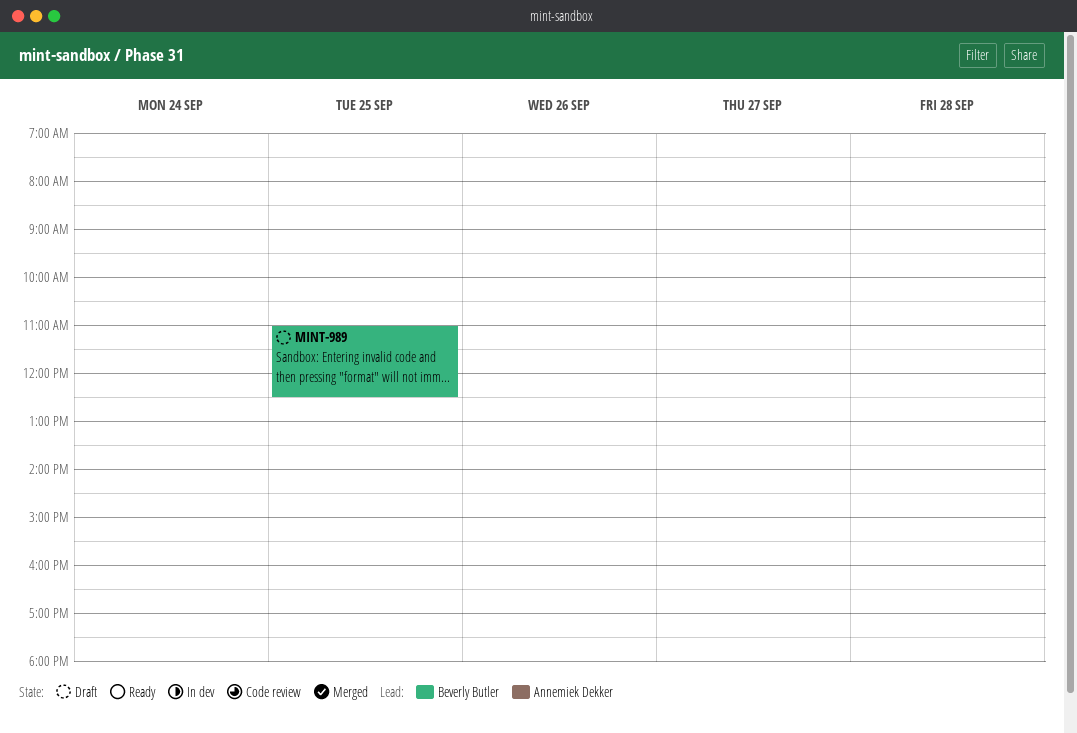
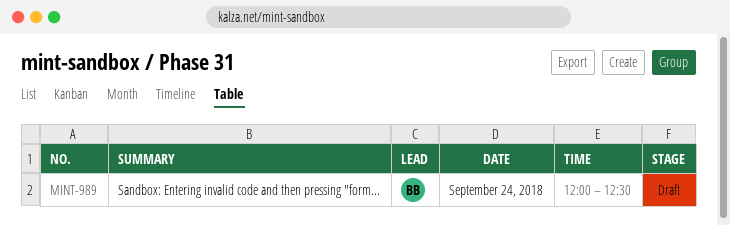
MINT-989, day: Sep 25 -> Sep 24
MINT-989, begins: 11:00 -> 12:00

